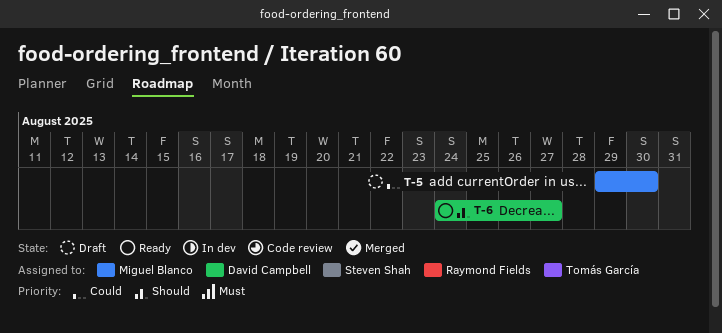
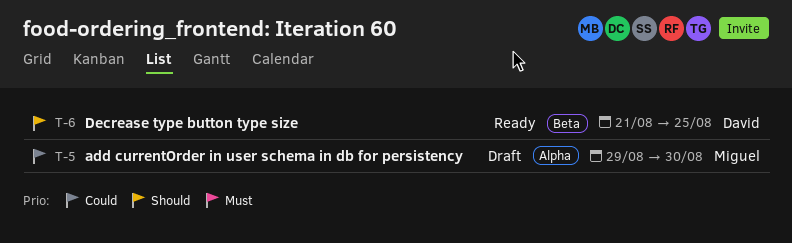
T-6, start: Aug 24 -> Aug 21
T-6, due: Aug 27 -> Aug 25

